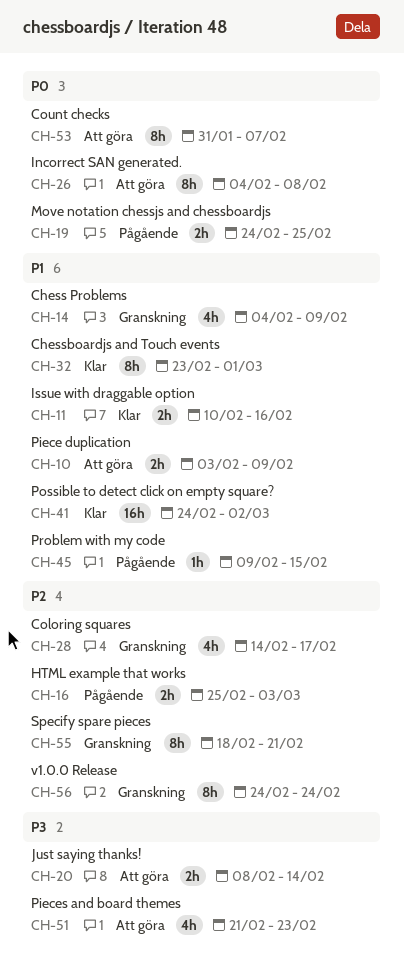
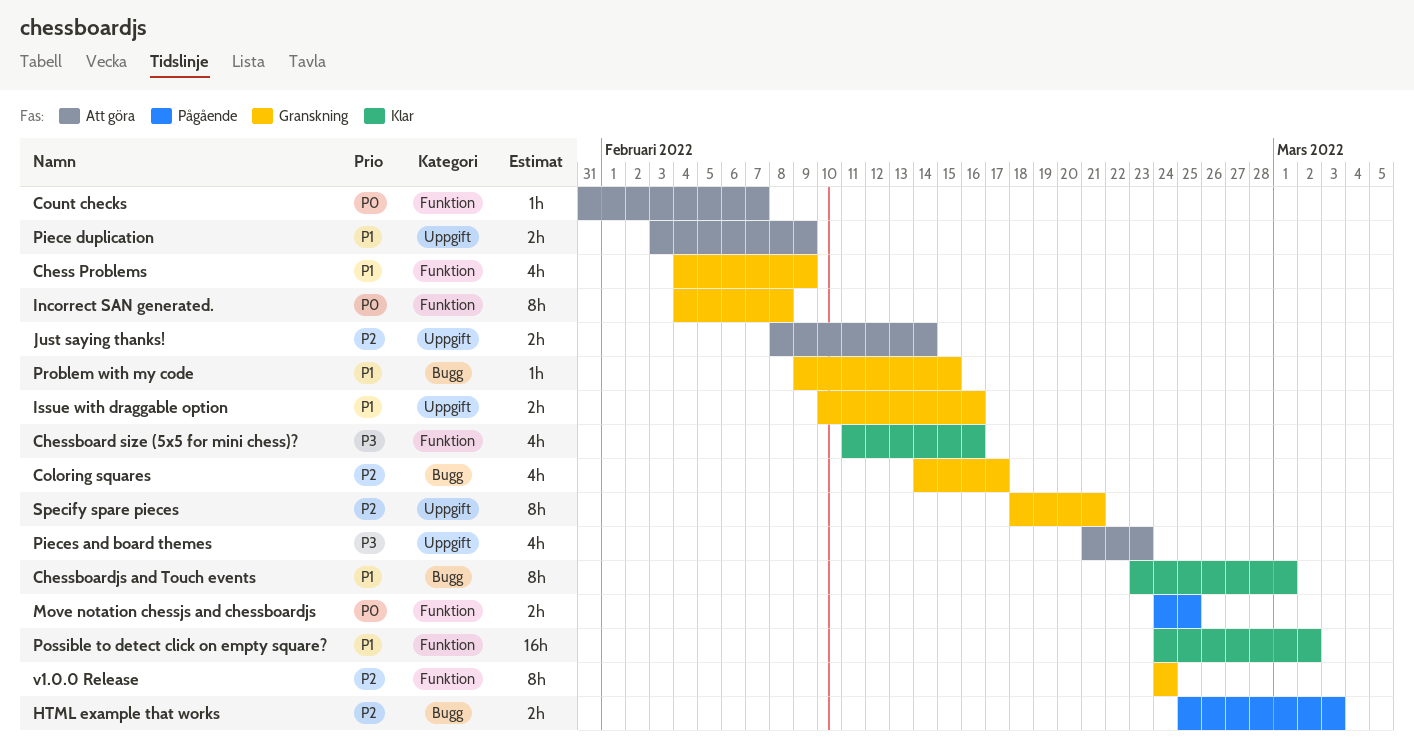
Chessboard size (5x5 for mini chess)?: none -> present
Count checks, estimate: 8h -> 1h
Incorrect SAN generated., status: Att göra -> Granskning
Issue with draggable option, status: Klar -> Granskning
Just saying thanks!, priority: P3 -> P2
Problem with my code, status: Pågående -> Granskning

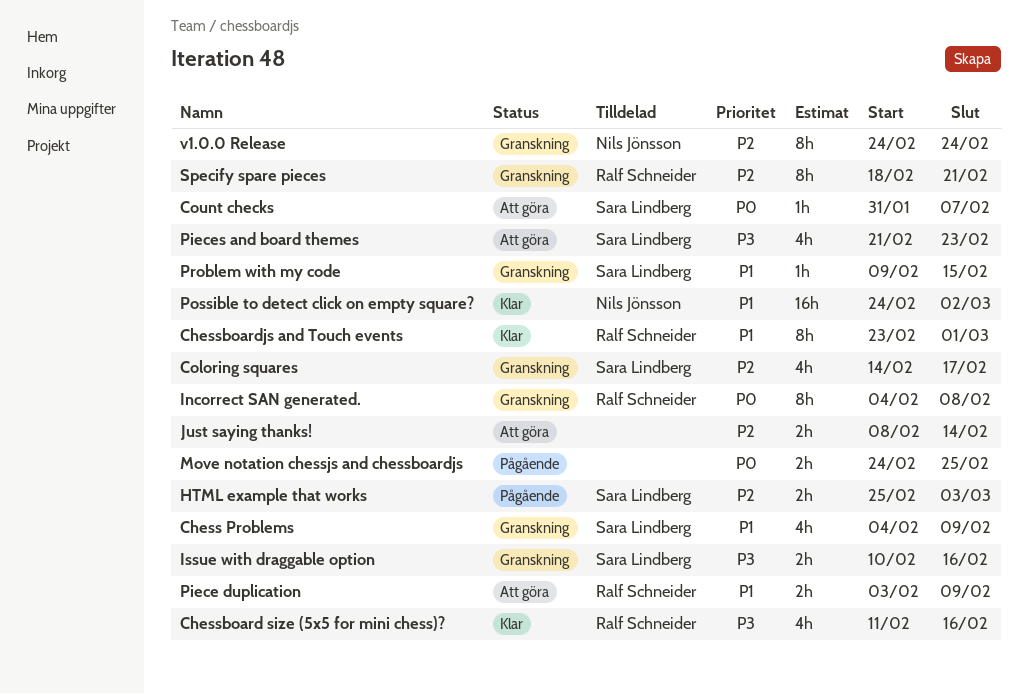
Issue with draggable option, priority: P1 -> P3

